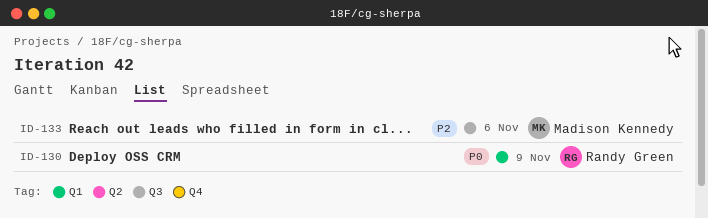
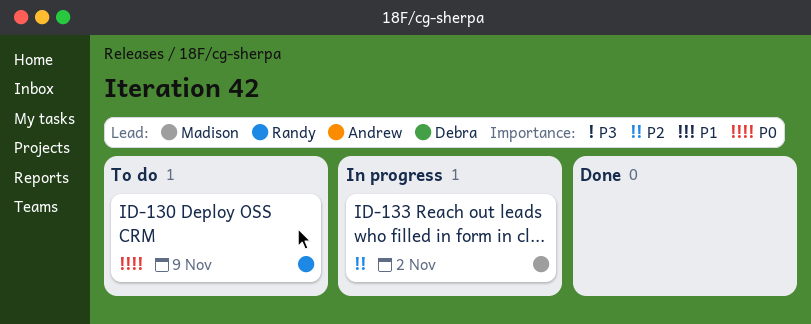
ID-133, due: Nov 6 -> Nov 2

